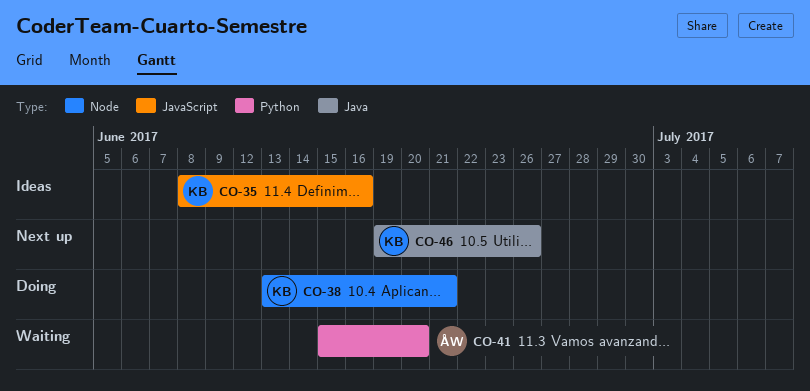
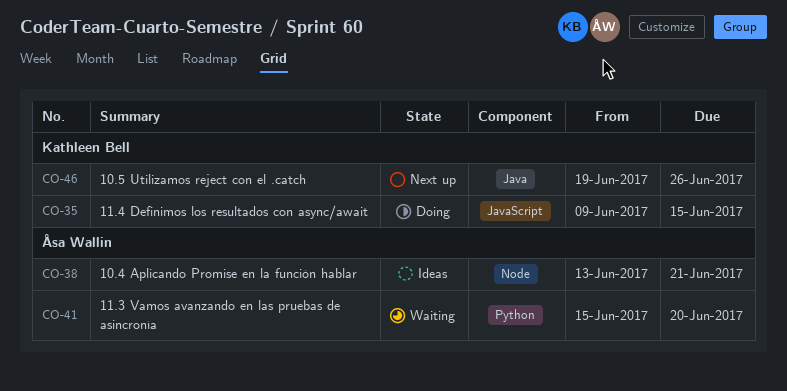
CO-35, status: Ideas -> Doing
CO-35, start: Jun 8 -> Jun 9
CO-35, due: Jun 16 -> Jun 15
CO-38, status: Doing -> Ideas
CO-38, owner: Kathleen Bell -> Åsa Wallin

